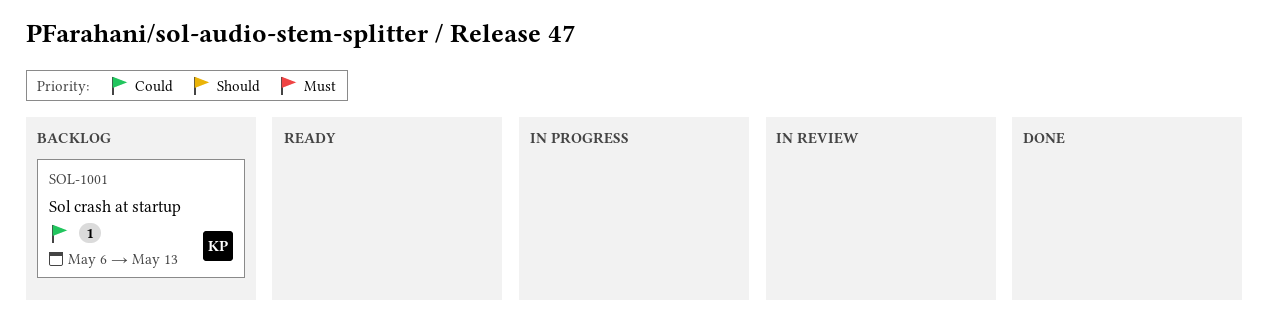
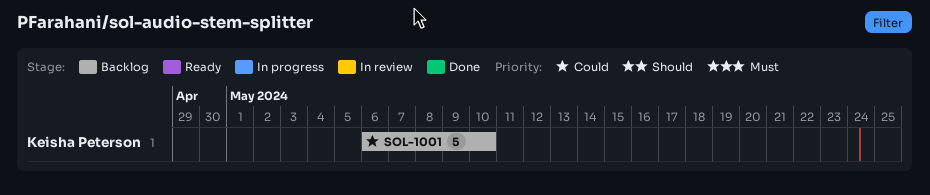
SOL-1001, estimate: 1 -> 5
SOL-1001, due: May 13 -> May 10

